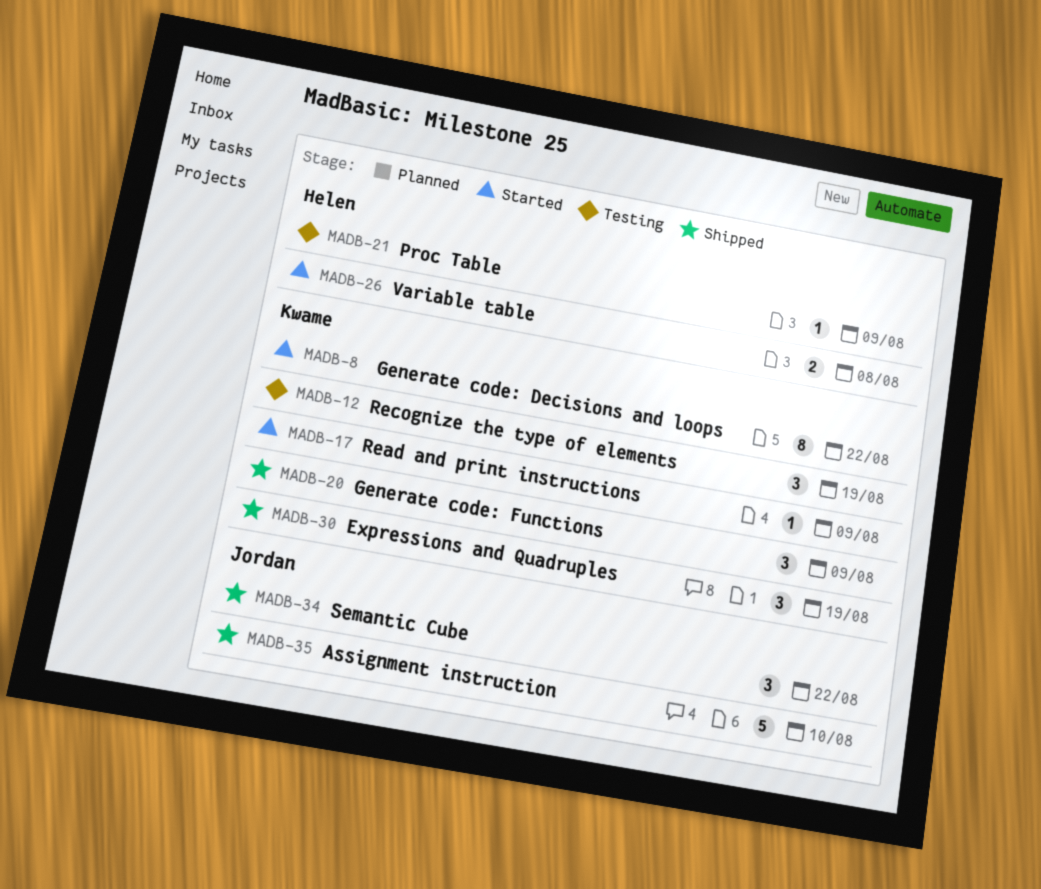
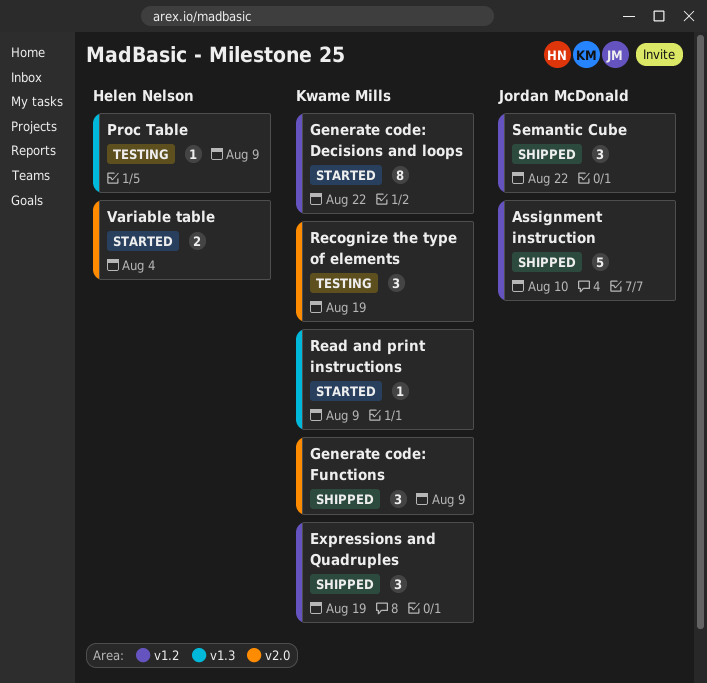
Variable table, due: Aug 8 -> Aug 4

